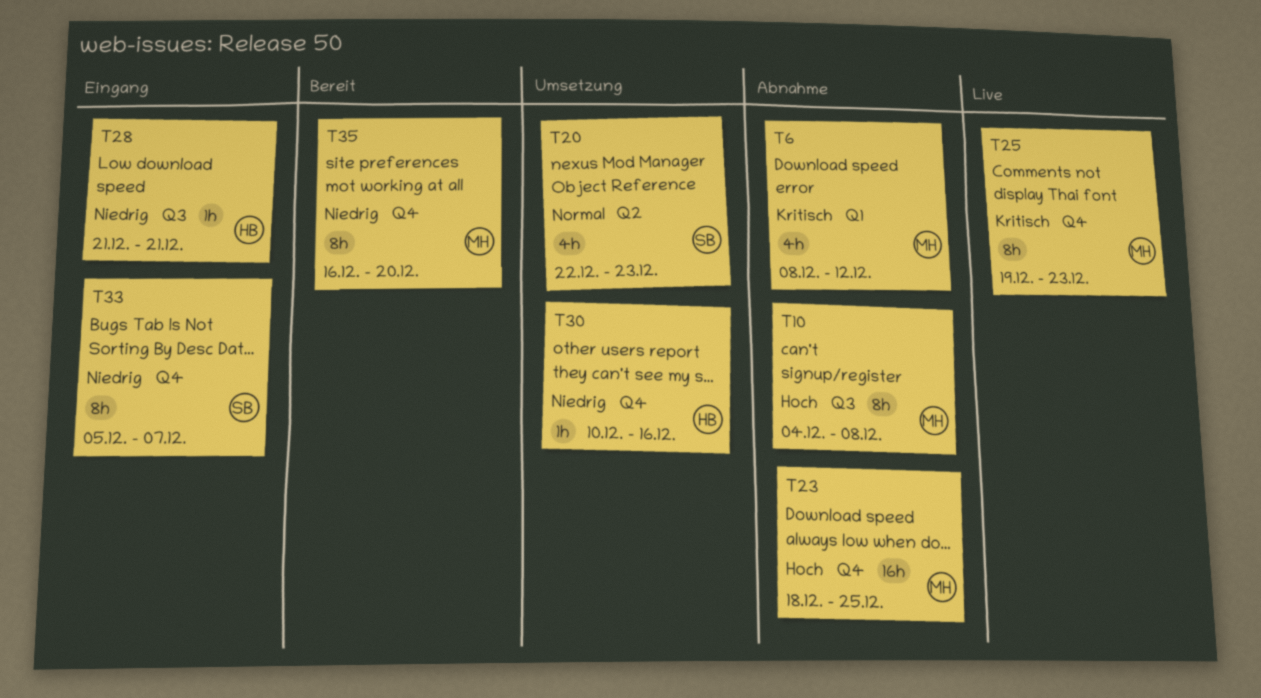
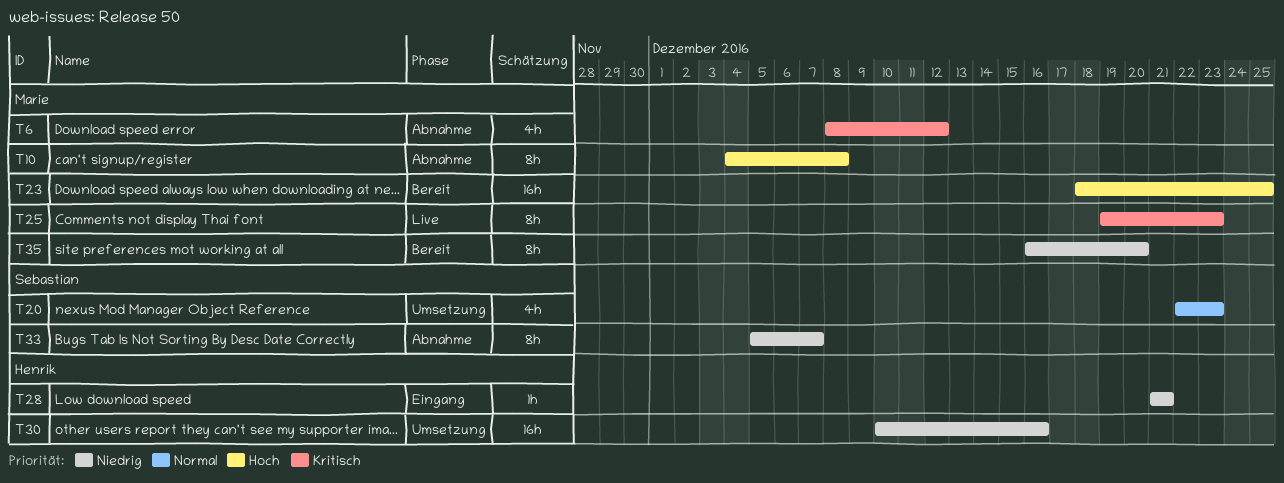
T23, status: Abnahme -> Bereit
T30, estimate: 1h -> 16h
T33, status: Eingang -> Abnahme

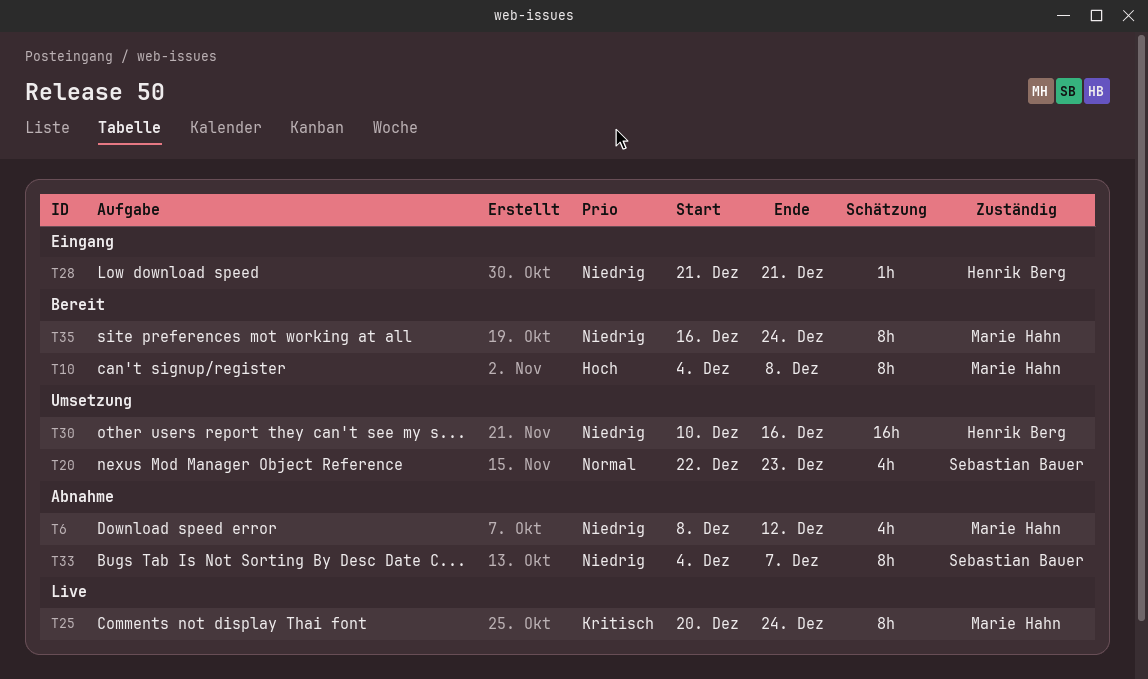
T6, priority: Kritisch -> Niedrig
T10, status: Abnahme -> Bereit
T23: present -> none
T25, start: Dec 19 -> Dec 20
T25, due: Dec 23 -> Dec 24
T33, start: Dec 5 -> Dec 4
T35, due: Dec 20 -> Dec 24

